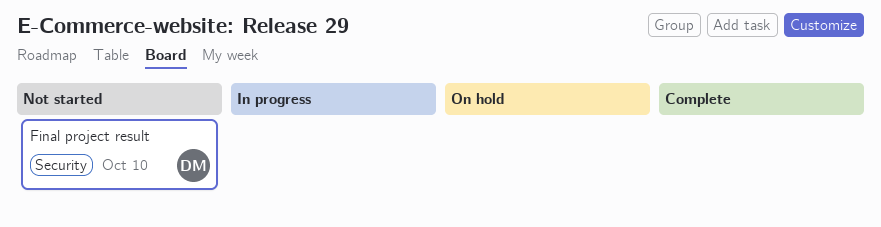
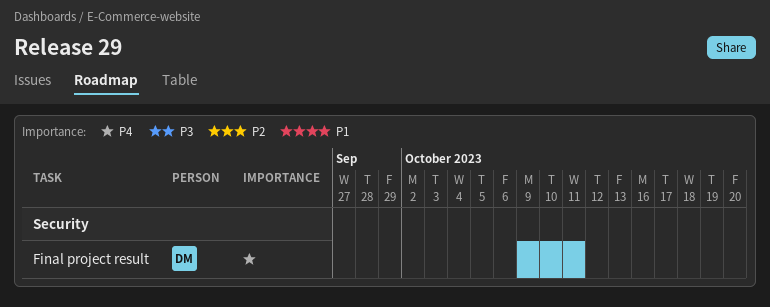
Final project result, due: Oct 10 -> Oct 11

